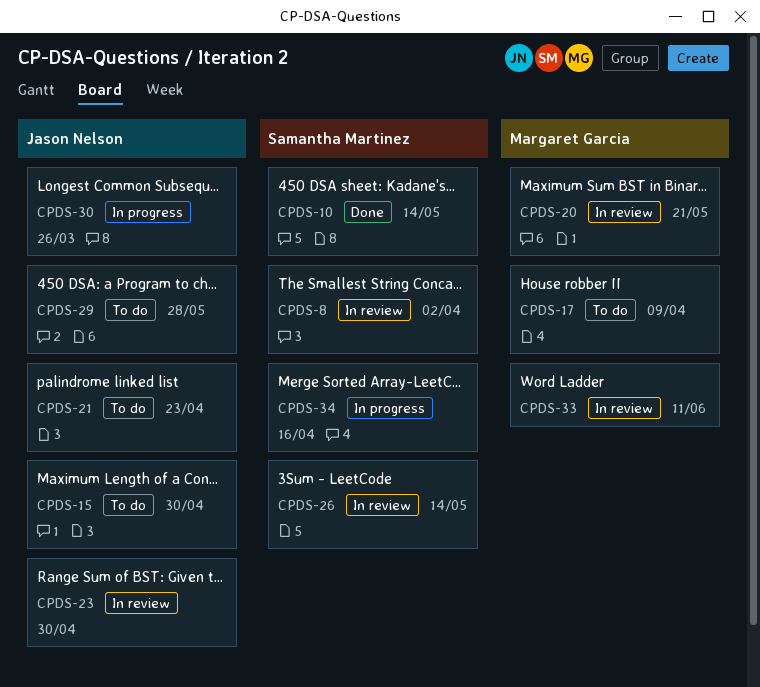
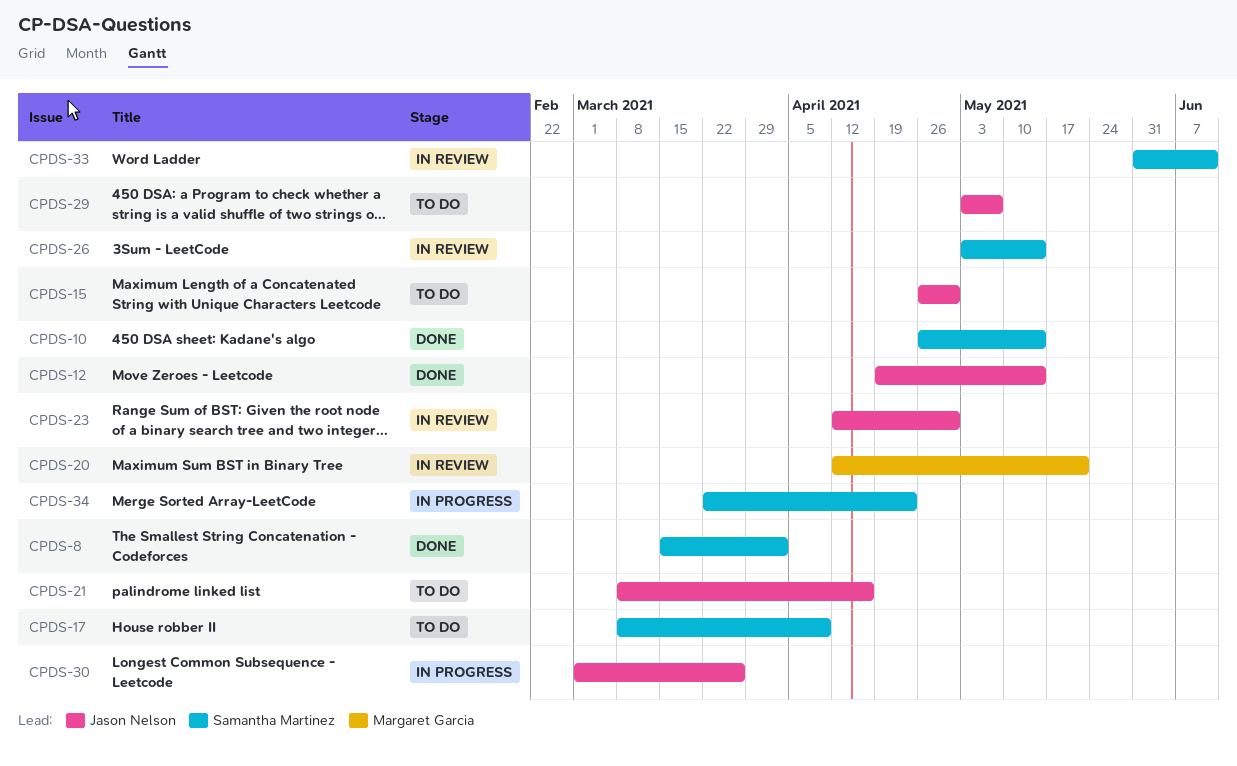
CPDS-8, status: In review -> Done
CPDS-12: none -> present
CPDS-17, owner: Margaret Garcia -> Samantha Martinez
CPDS-21, due: Apr 23 -> Apr 16
CPDS-29, due: May 28 -> May 7
CPDS-33, owner: Margaret Garcia -> Samantha Martinez
CPDS-34, due: Apr 16 -> Apr 23

